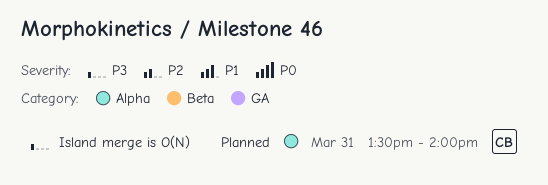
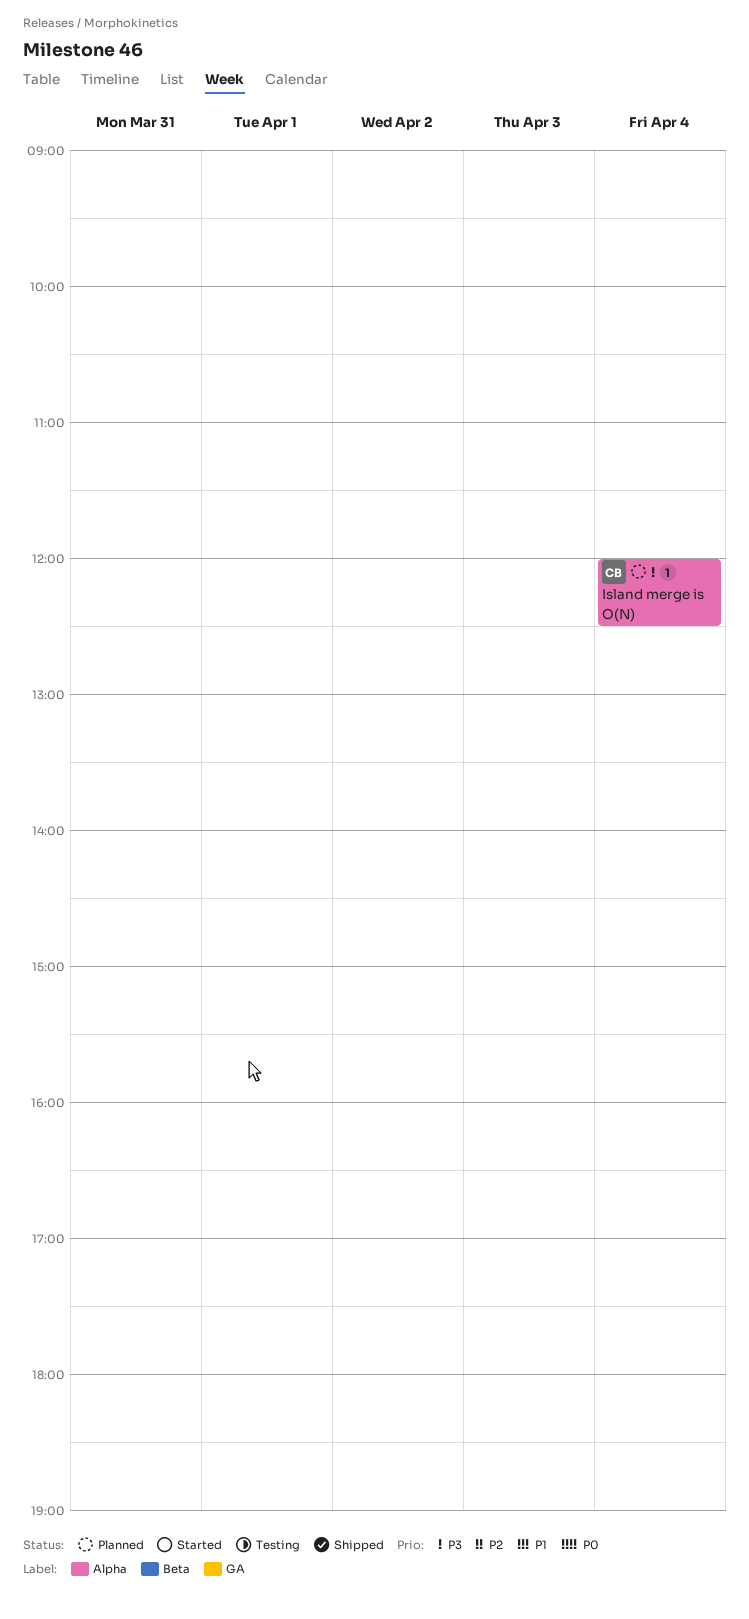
Island merge is O(N), day: Mar 31 -> Apr 4
Island merge is O(N), begins: 13:30 -> 12:00
Island merge is O(N), ends: 14:00 -> 12:30

